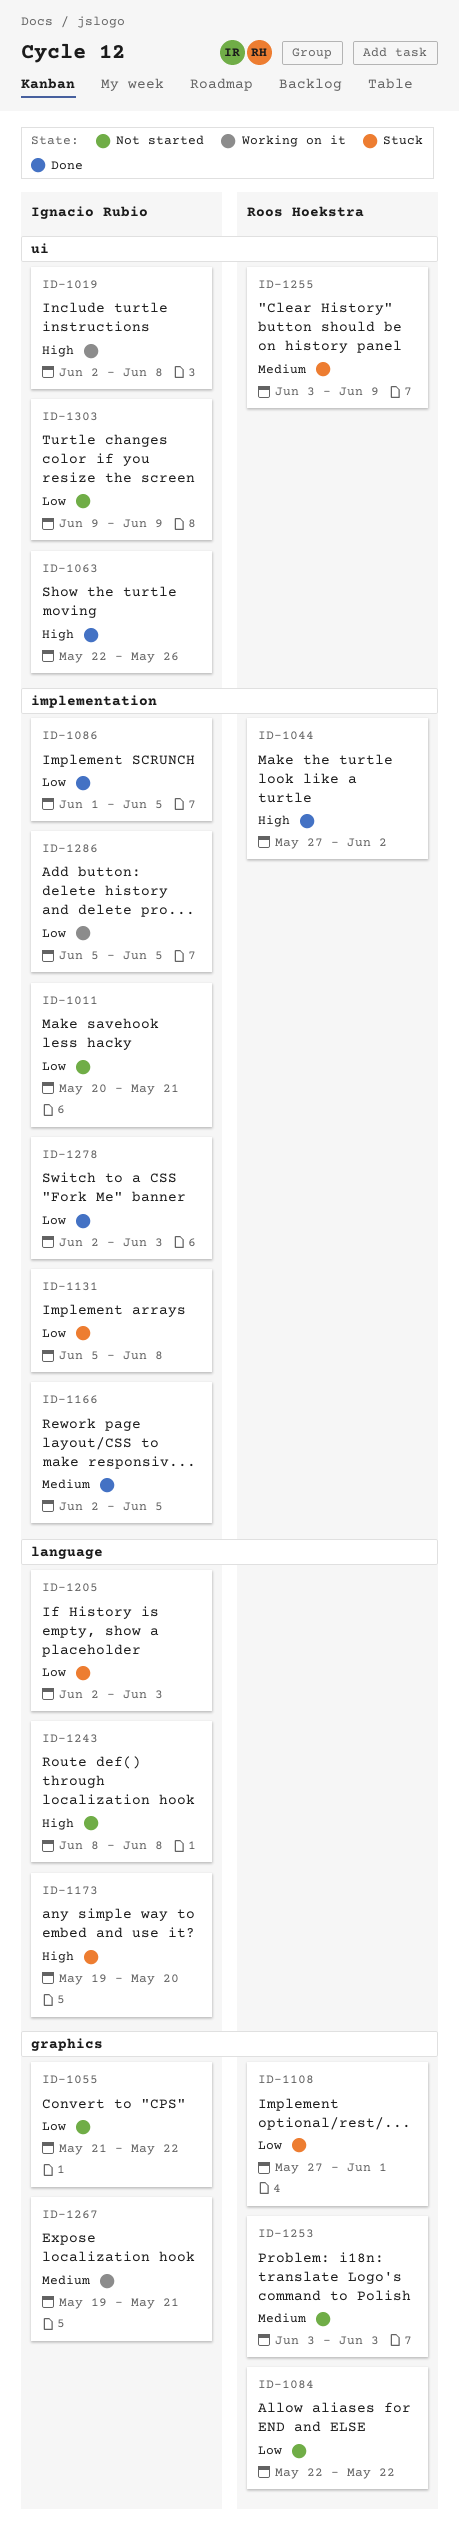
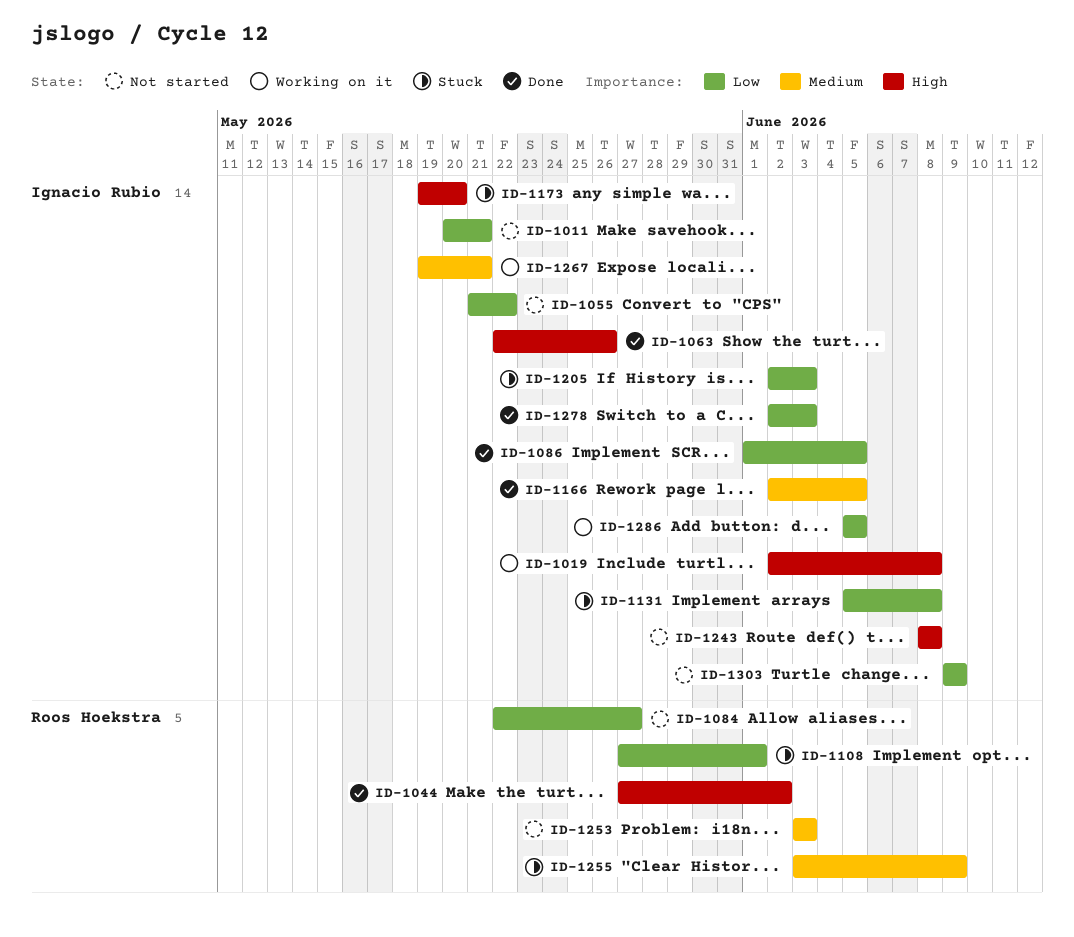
ID-1084, due: May 22 -> May 27

